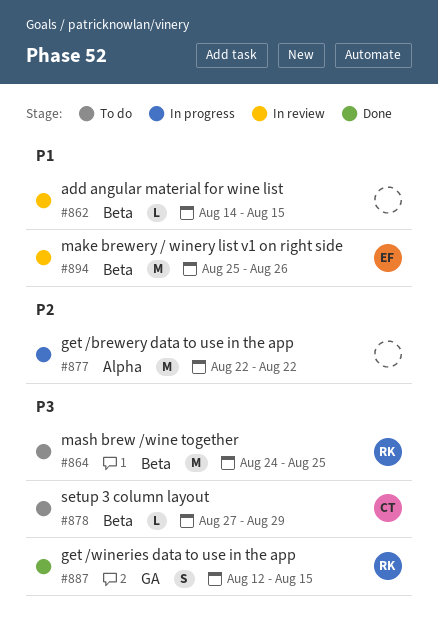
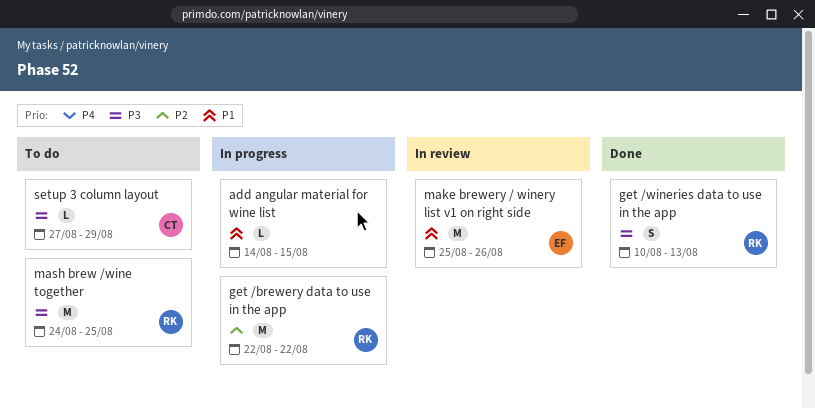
add angular material for wine list, status: In review -> In progress
get /brewery data to use in the app, owner: none -> RK
get /wineries data to use in the app, start: Aug 12 -> Aug 10
get /wineries data to use in the app, due: Aug 15 -> Aug 13

